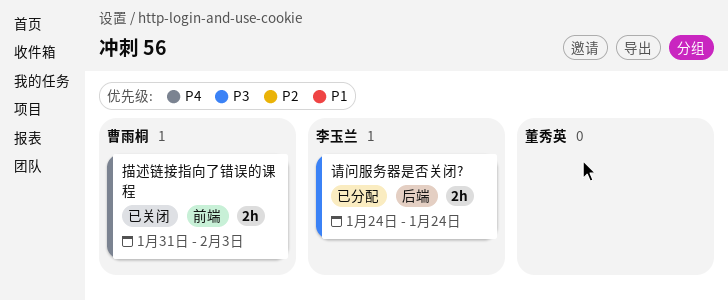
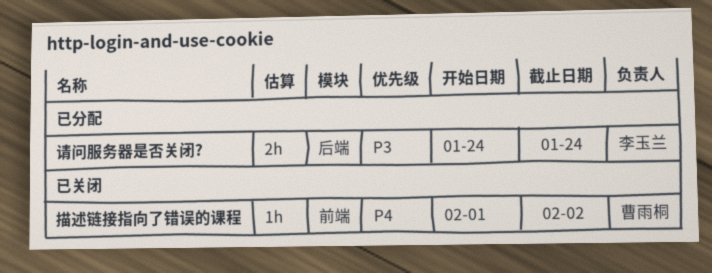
描述链接指向了错误的课程, estimate: 2h -> 1h
描述链接指向了错误的课程, start: Jan 31 -> Feb 1
描述链接指向了错误的课程, due: Feb 3 -> Feb 2

